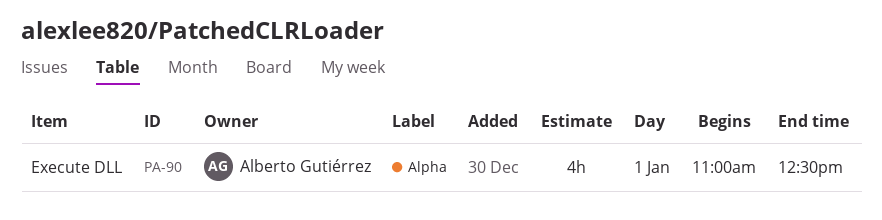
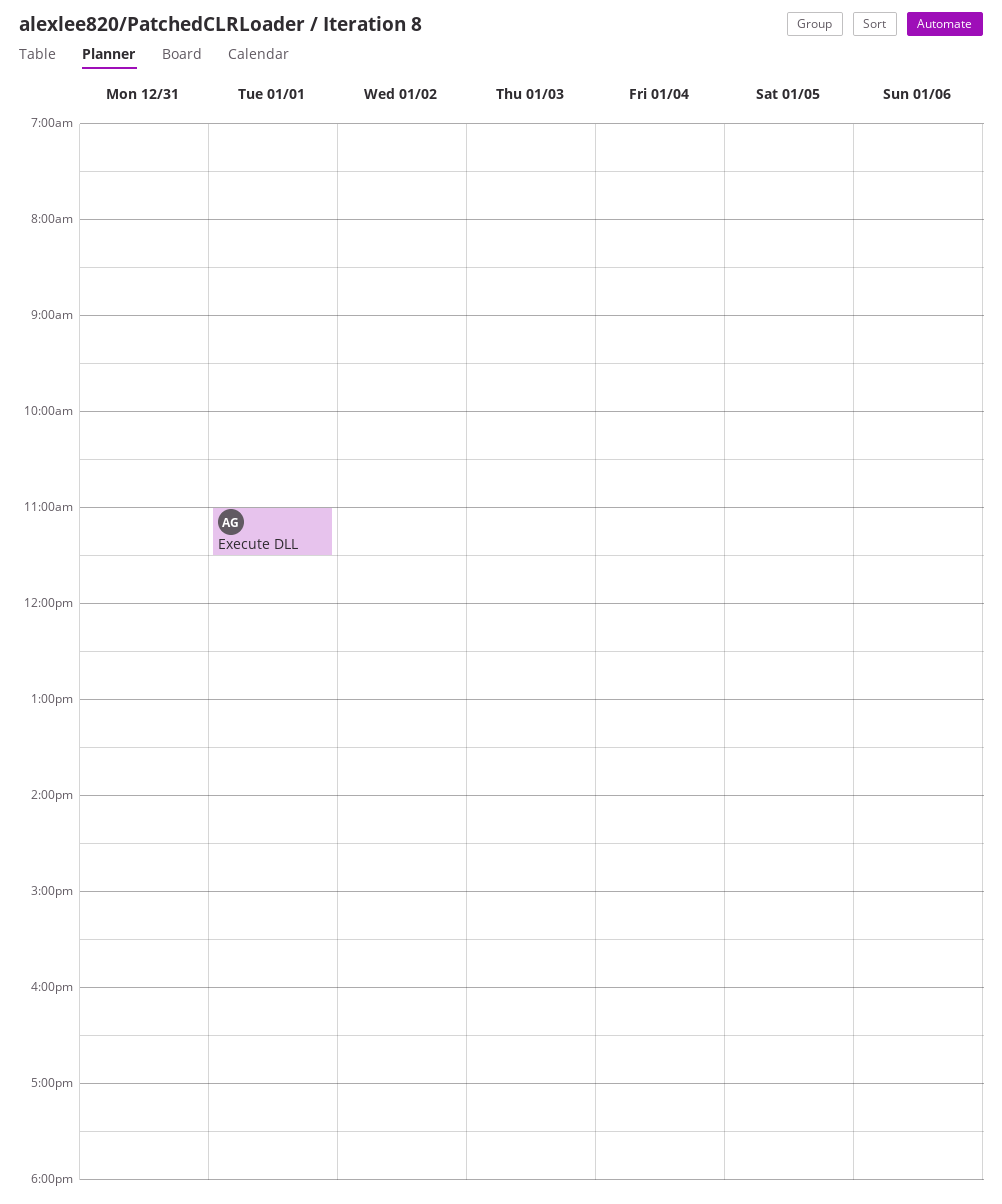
Execute DLL, ends: 12:30 -> 11:30

